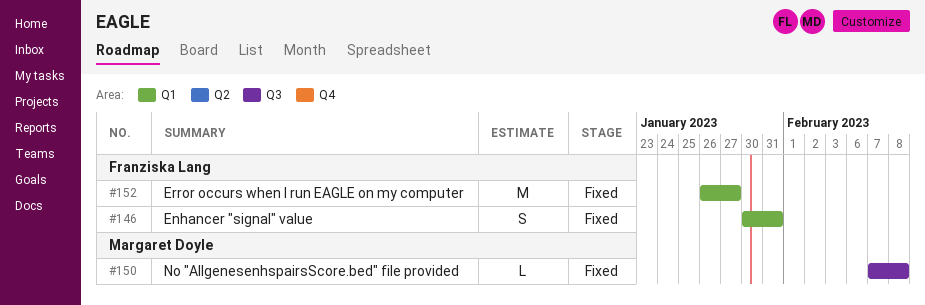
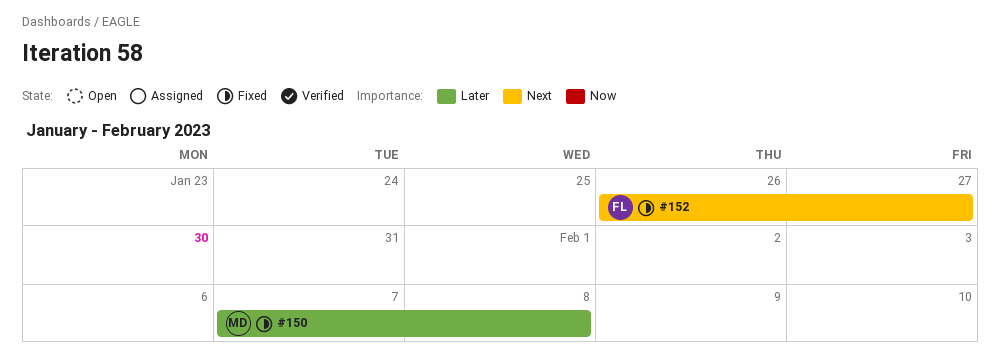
#146: present -> none

